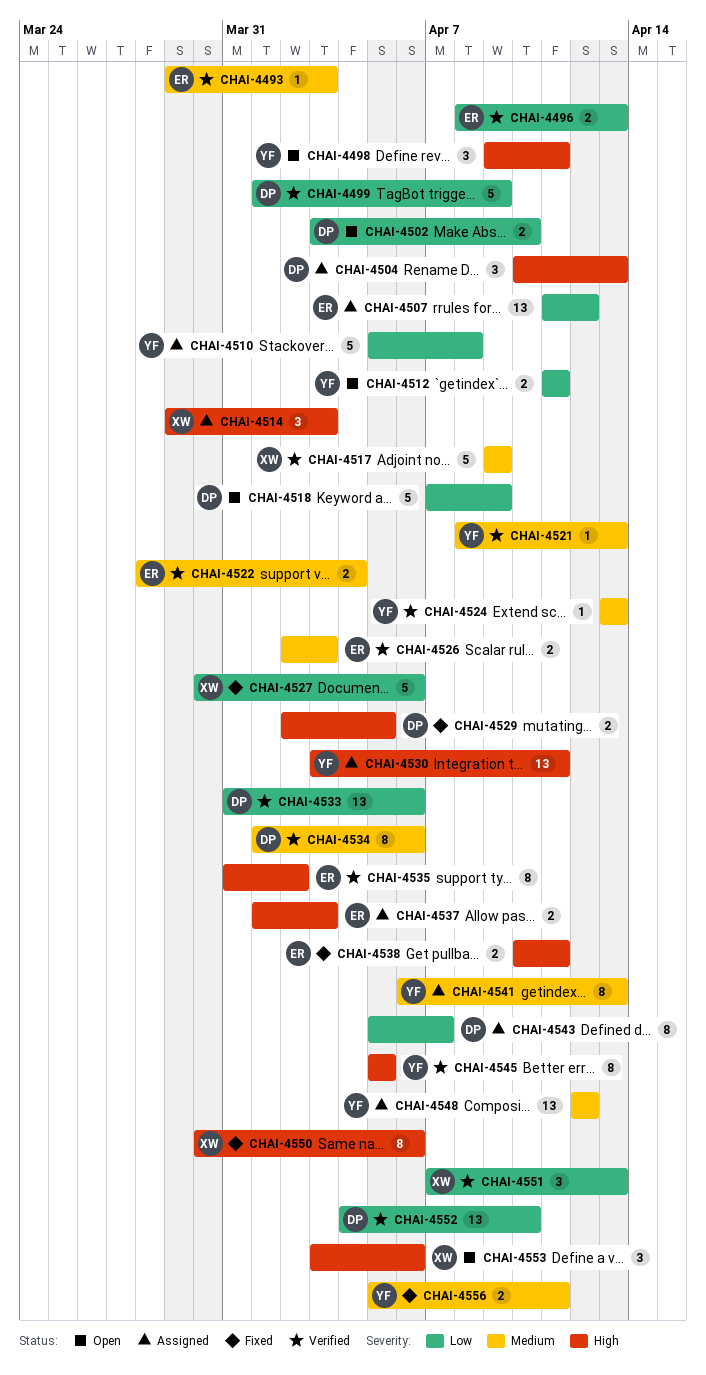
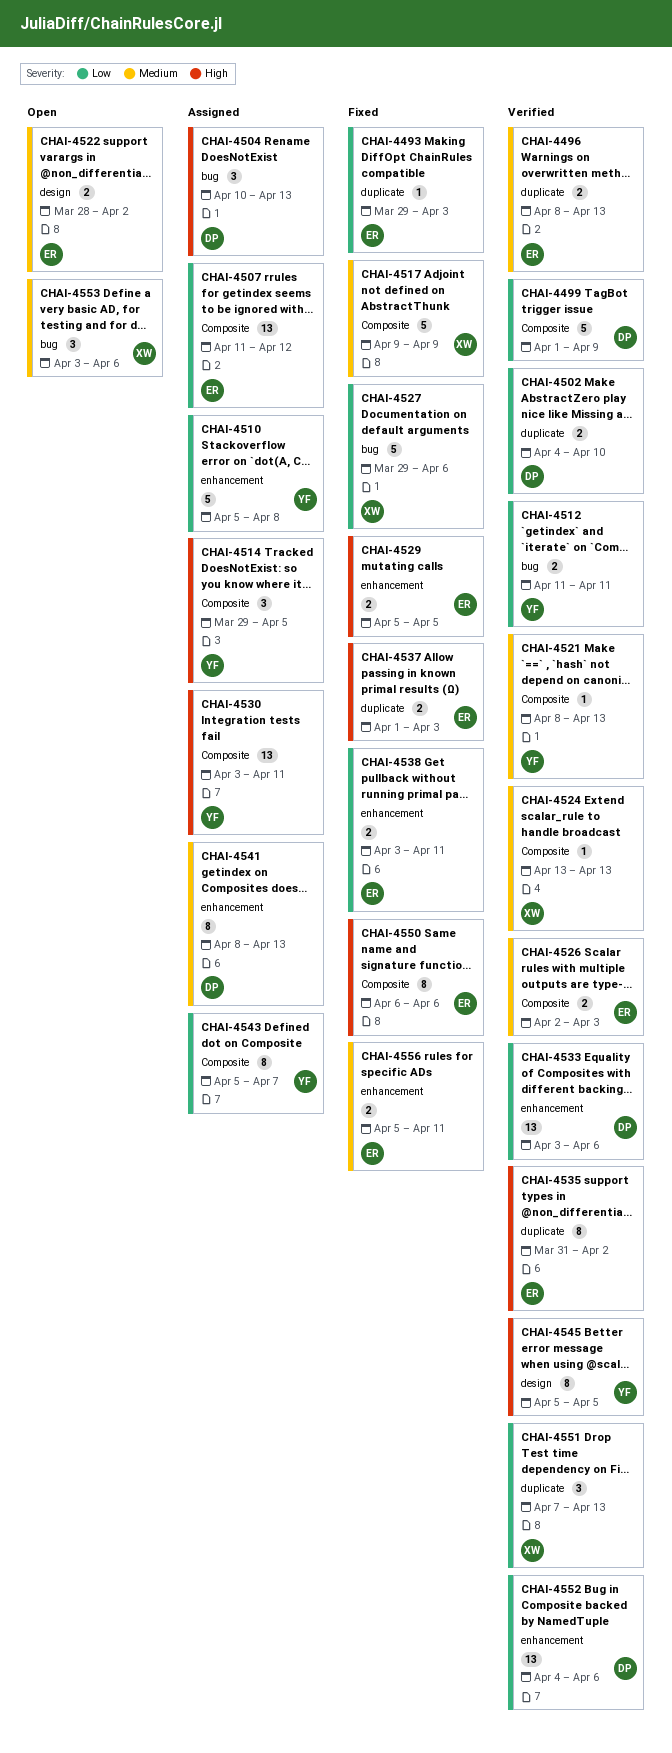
CHAI-4493, status: Verified -> Fixed
CHAI-4493, priority: Medium -> Low
CHAI-4496, priority: Low -> Medium
CHAI-4498: present -> none
CHAI-4502, status: Open -> Verified
CHAI-4502, start: Apr 3 -> Apr 4
CHAI-4512, status: Open -> Verified
CHAI-4514, owner: XW -> YF
CHAI-4514, due: Apr 3 -> Apr 5
CHAI-4517, status: Verified -> Fixed
CHAI-4518: present -> none
CHAI-4522, status: Verified -> Open
CHAI-4522, due: Apr 4 -> Apr 2
CHAI-4524, owner: YF -> XW
CHAI-4527, start: Mar 30 -> Mar 29
CHAI-4529, owner: DP -> ER
CHAI-4529, start: Apr 2 -> Apr 5
CHAI-4533, start: Mar 31 -> Apr 3
CHAI-4534: present -> none
CHAI-4537, status: Assigned -> Fixed
CHAI-4538, priority: High -> Low
CHAI-4538, start: Apr 10 -> Apr 3
CHAI-4541, owner: YF -> DP
CHAI-4541, start: Apr 6 -> Apr 8
CHAI-4543, owner: DP -> YF
CHAI-4548: present -> none
CHAI-4550, owner: XW -> ER
CHAI-4550, start: Mar 30 -> Apr 6
CHAI-4552, due: Apr 10 -> Apr 6
CHAI-4553, priority: High -> Medium
CHAI-4556, owner: YF -> ER

